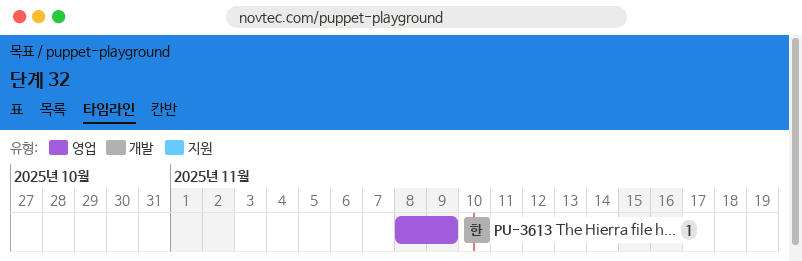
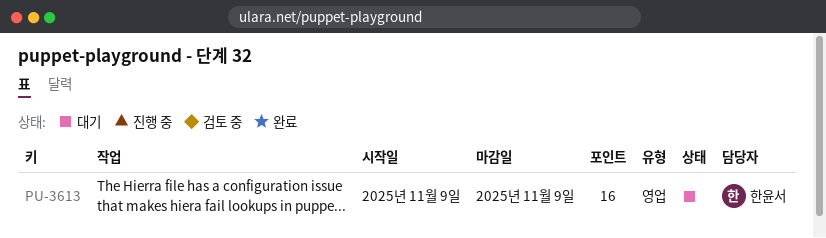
PU-3613, estimate: 1 -> 16
PU-3613, start: Nov 8 -> Nov 9

